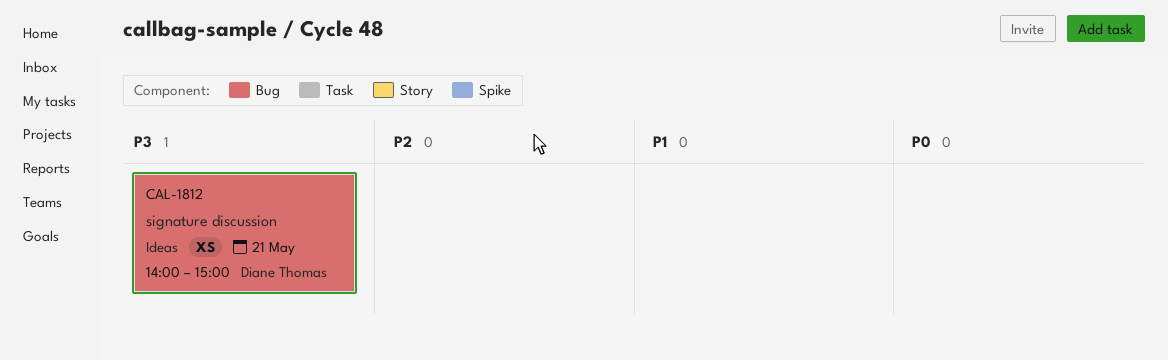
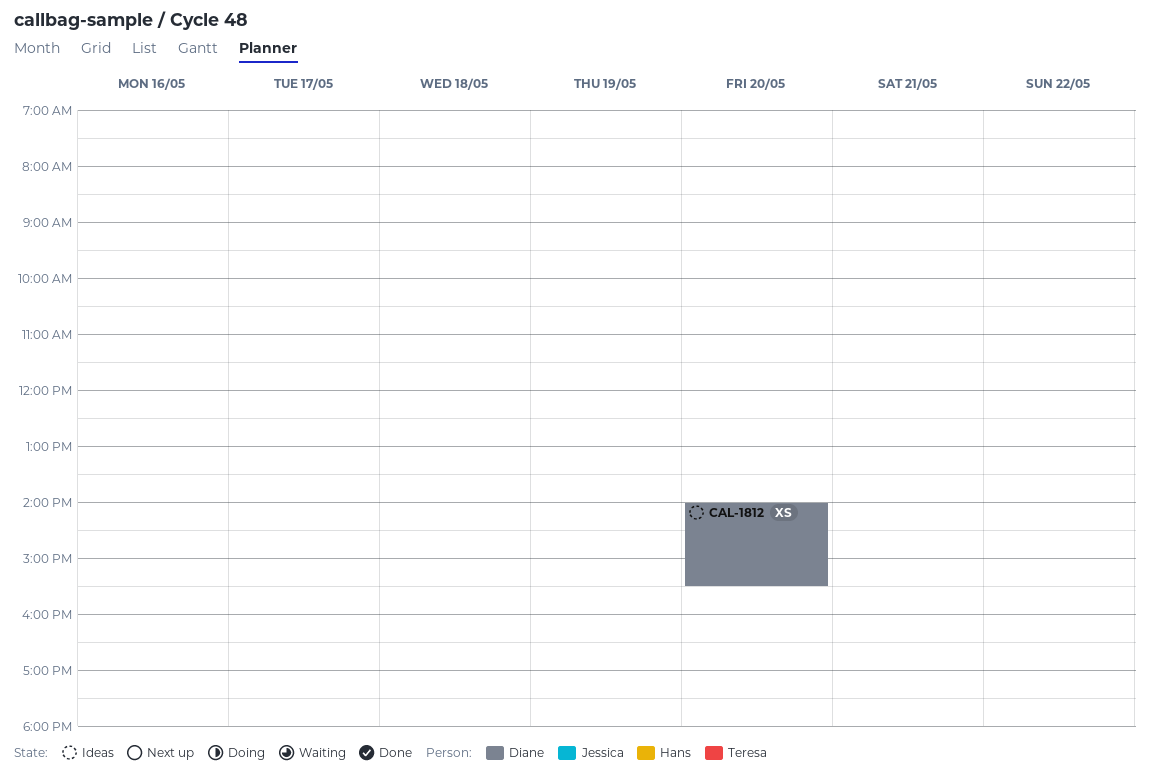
CAL-1812, day: May 21 -> May 20
CAL-1812, ends: 15:00 -> 15:30

